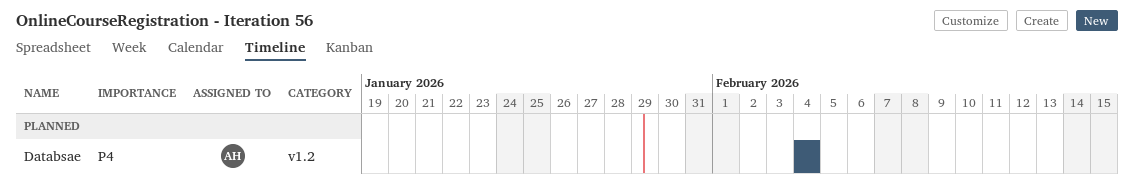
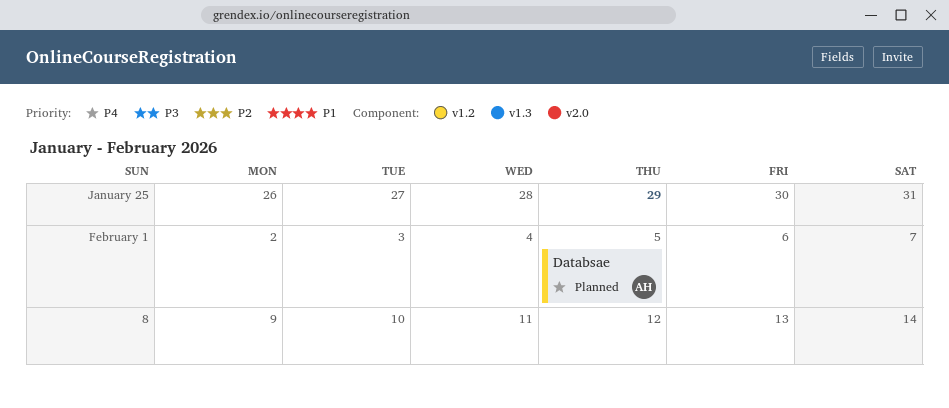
Databsae, due: Feb 4 -> Feb 5

